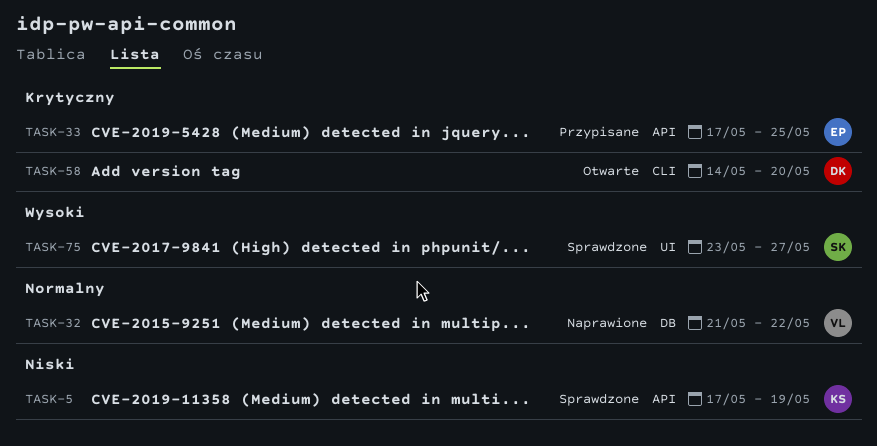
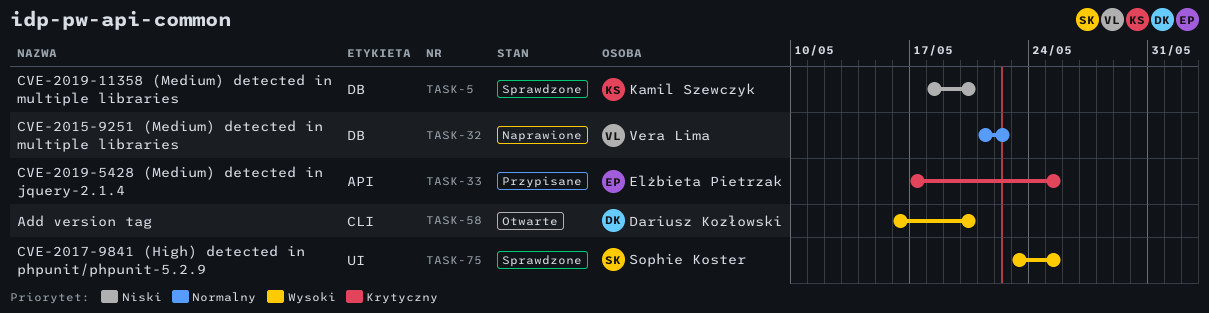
TASK-5, label: API -> DB
TASK-5, start: May 17 -> May 18
TASK-5, due: May 19 -> May 20
TASK-58, priority: Krytyczny -> Wysoki
TASK-58, start: May 14 -> May 16
TASK-75, due: May 27 -> May 25

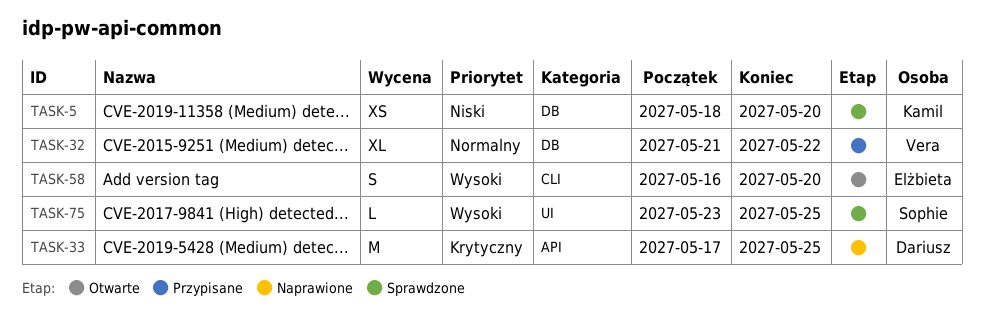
TASK-32, status: Naprawione -> Przypisane
TASK-33, status: Przypisane -> Naprawione
TASK-33, owner: Elżbieta Pietrzak -> Dariusz Kozłowski
TASK-58, owner: Dariusz Kozłowski -> Elżbieta Pietrzak

